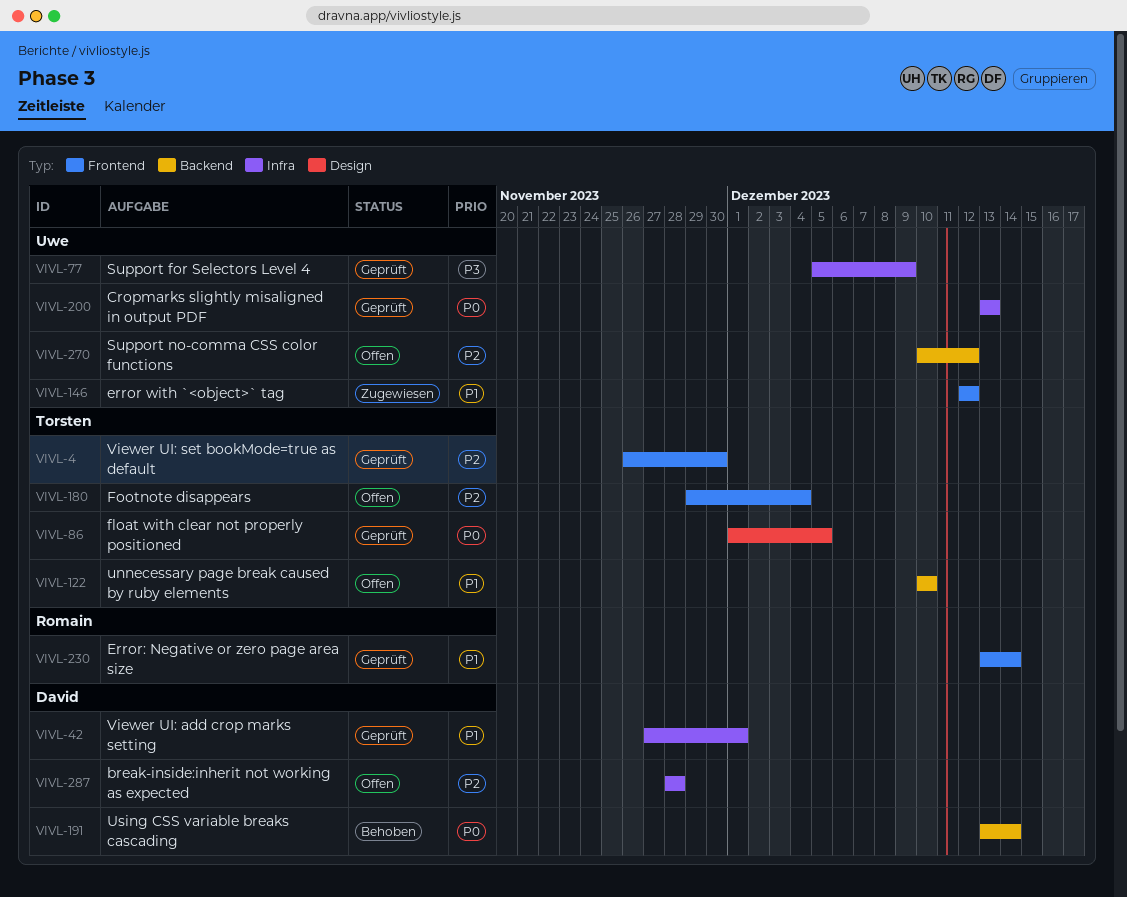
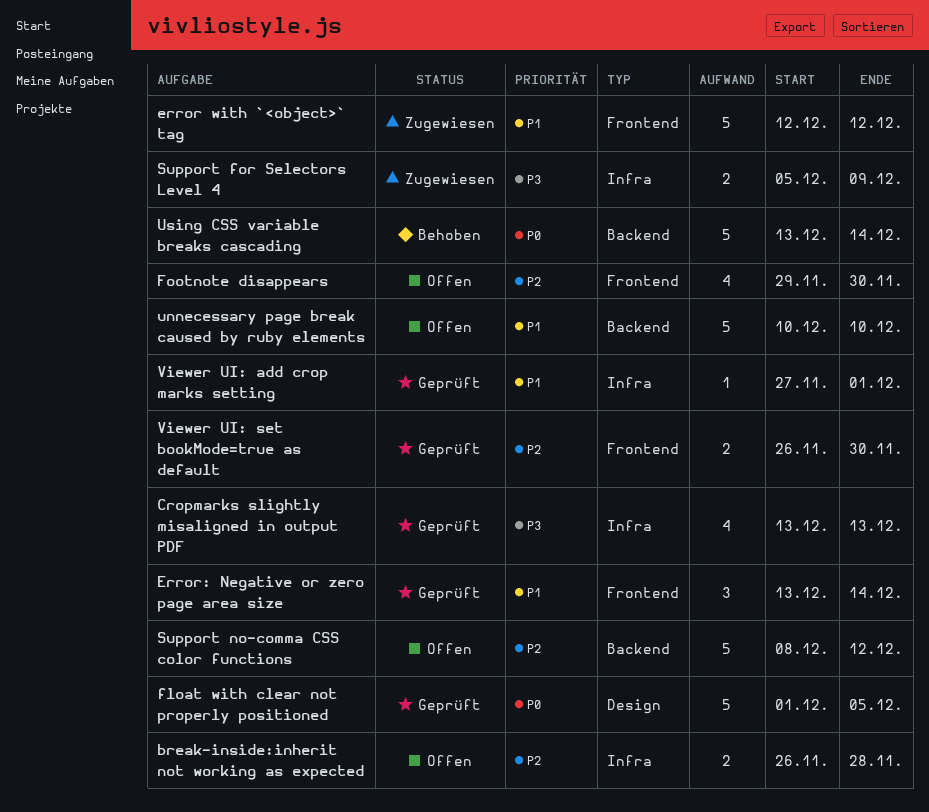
break-inside:inherit not working as expected, start: Nov 28 -> Nov 26
Cropmarks slightly misaligned in output PDF, priority: P0 -> P3
Footnote disappears, due: Dec 4 -> Nov 30
Support for Selectors Level 4, status: Geprüft -> Zugewiesen
Support no-comma CSS color functions, start: Dec 10 -> Dec 8

